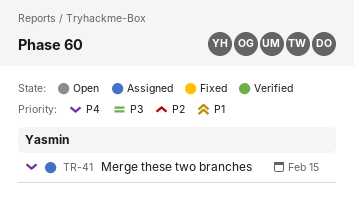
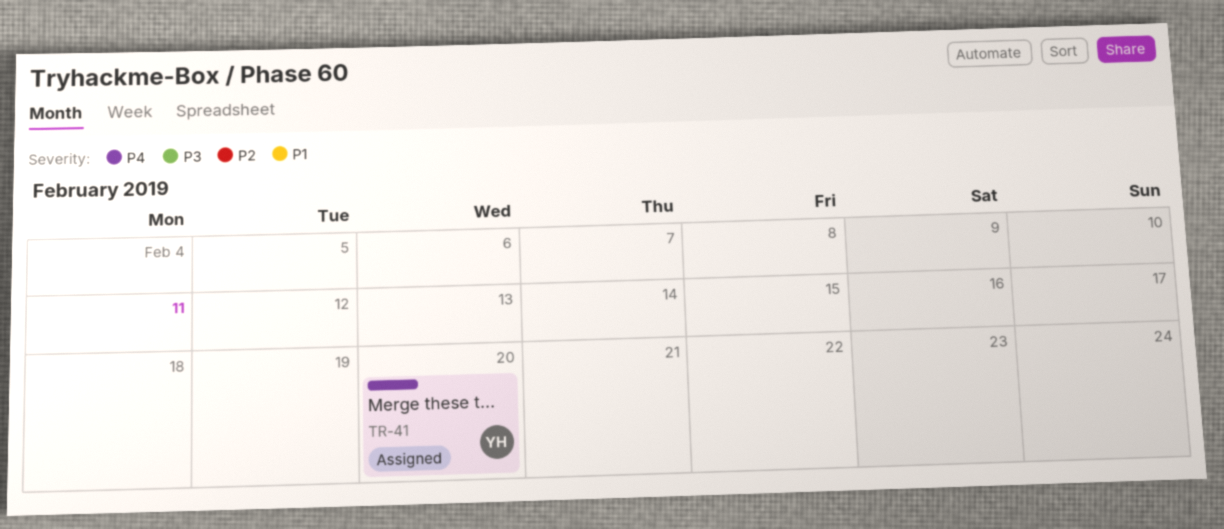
TR-41, due: Feb 15 -> Feb 20

